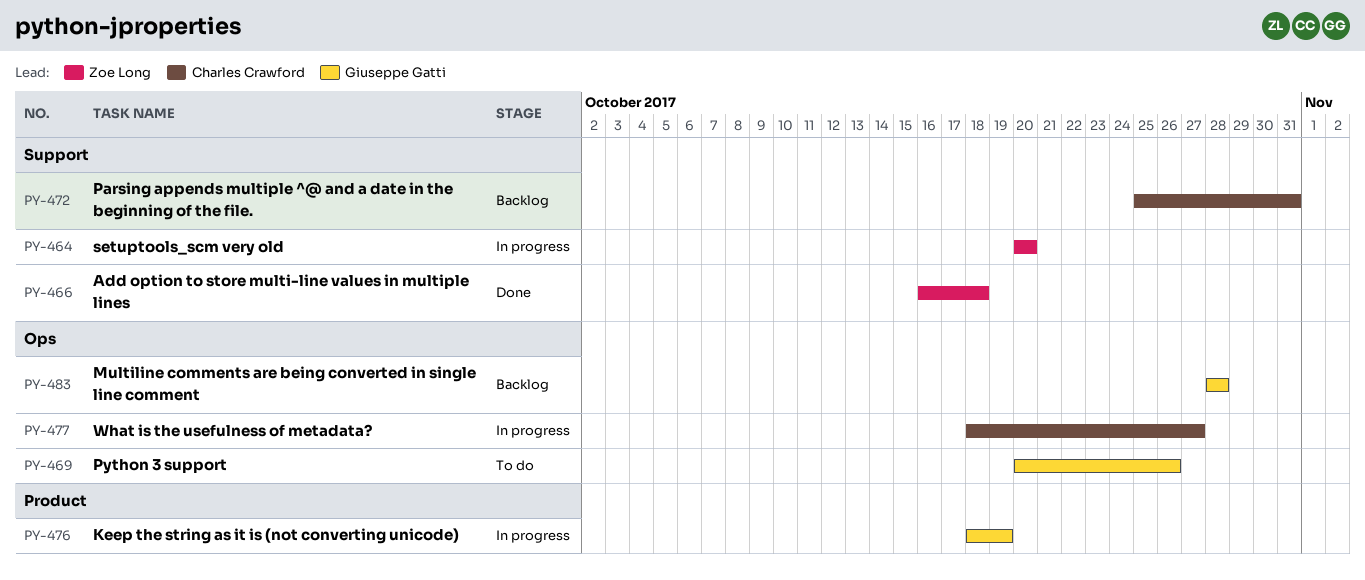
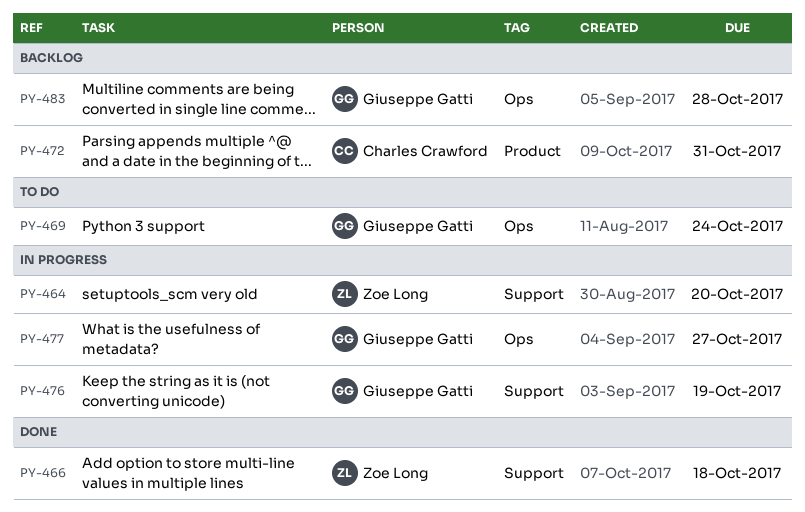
PY-469, due: Oct 26 -> Oct 24
PY-472, label: Support -> Product
PY-476, label: Product -> Support
PY-477, owner: Charles Crawford -> Giuseppe Gatti

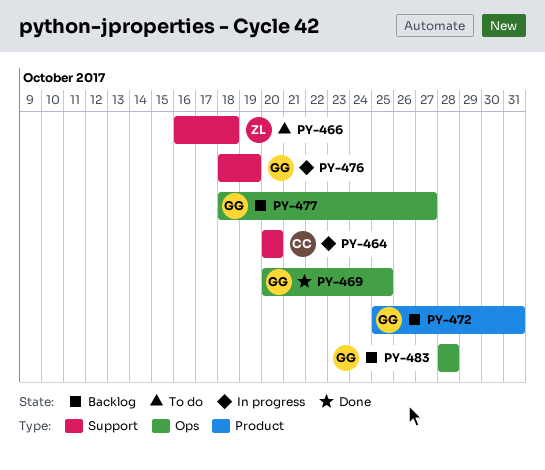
PY-464, owner: Zoe Long -> Charles Crawford
PY-466, status: Done -> To do
PY-469, status: To do -> Done
PY-469, due: Oct 24 -> Oct 25
PY-472, owner: Charles Crawford -> Giuseppe Gatti
PY-477, status: In progress -> Backlog

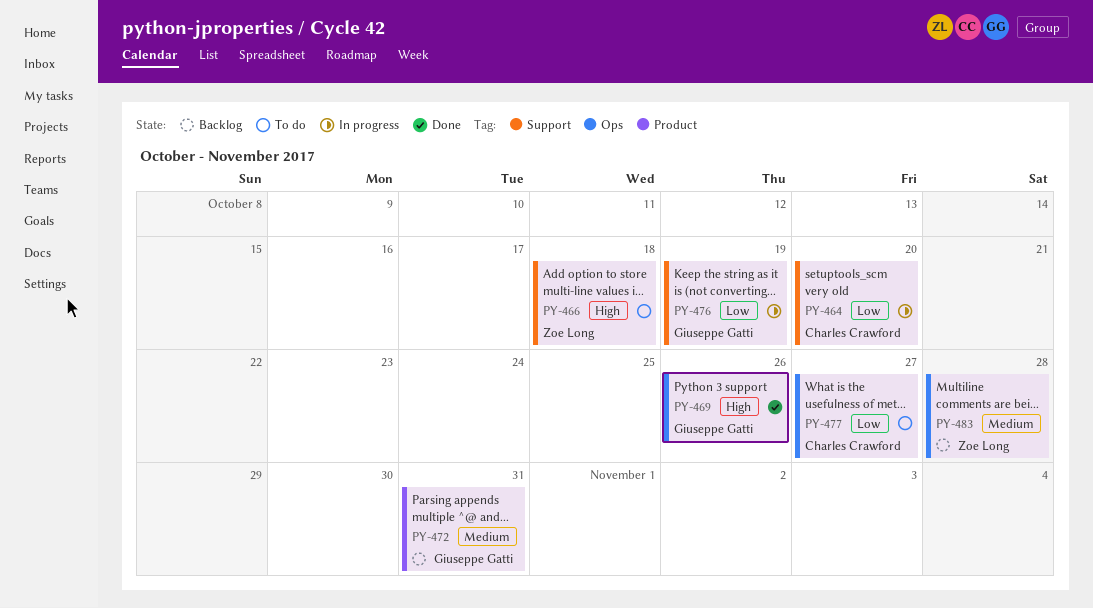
PY-469, due: Oct 25 -> Oct 26
PY-477, status: Backlog -> To do
PY-477, owner: Giuseppe Gatti -> Charles Crawford
PY-483, owner: Giuseppe Gatti -> Zoe Long

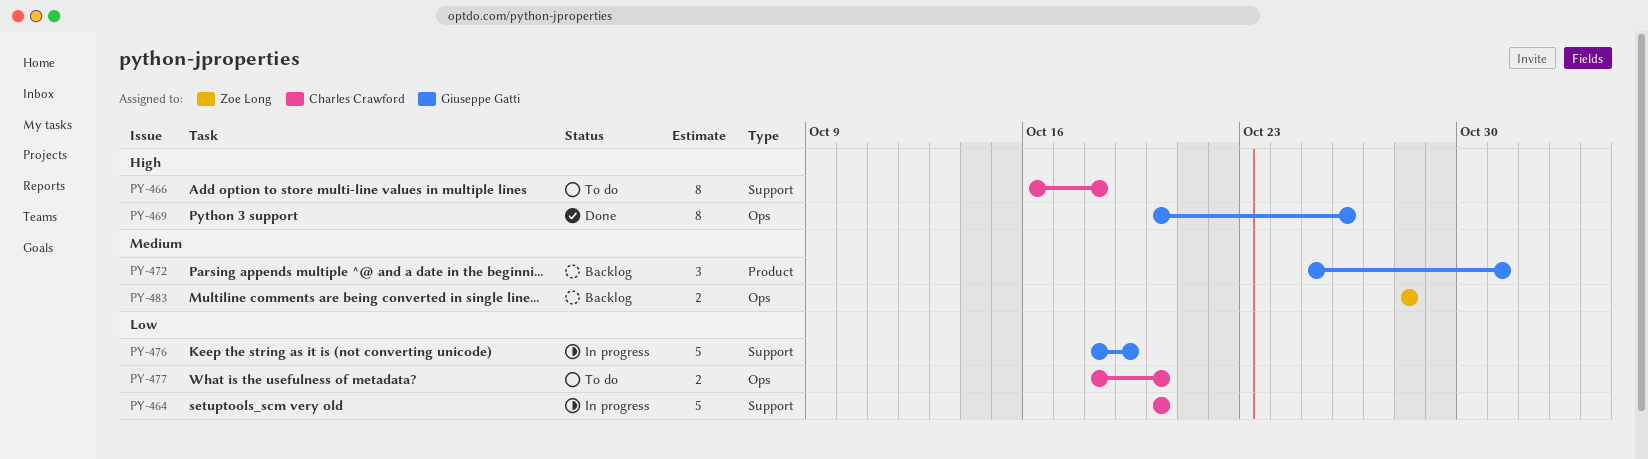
PY-466, owner: Zoe Long -> Charles Crawford
PY-477, due: Oct 27 -> Oct 20

